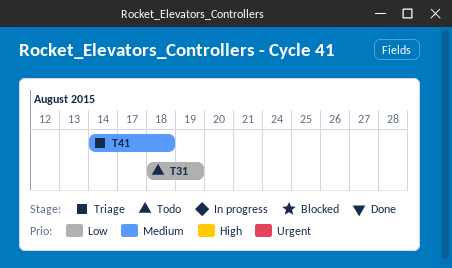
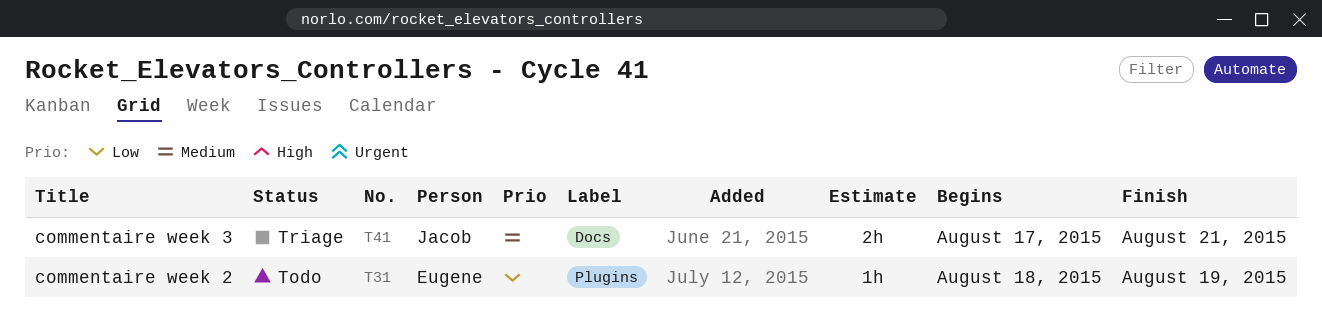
T41, start: Aug 14 -> Aug 17
T41, due: Aug 18 -> Aug 21

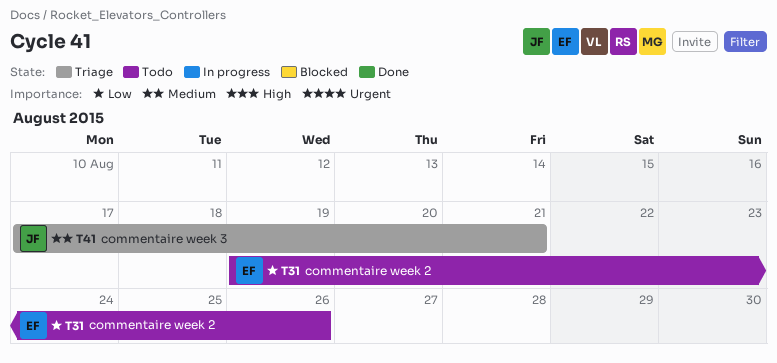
T31, start: Aug 18 -> Aug 19
T31, due: Aug 19 -> Aug 26

